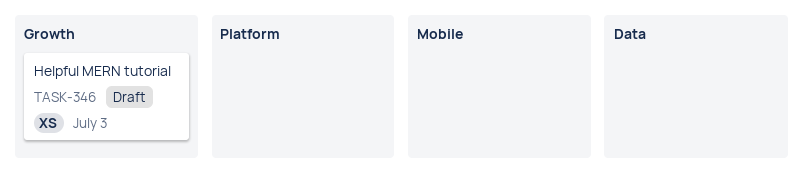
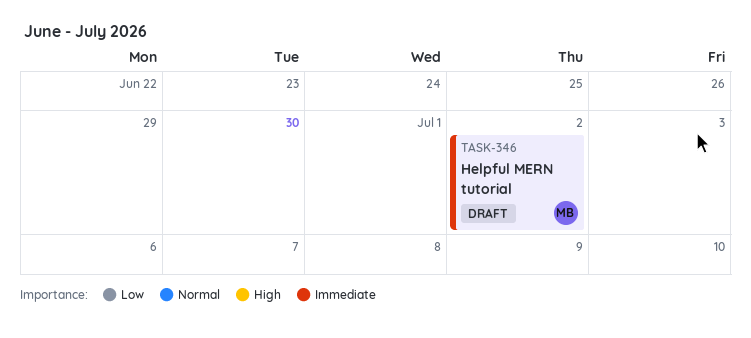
TASK-346, due: Jul 3 -> Jul 2

